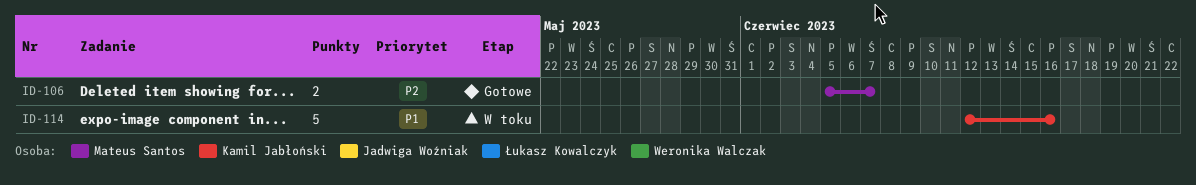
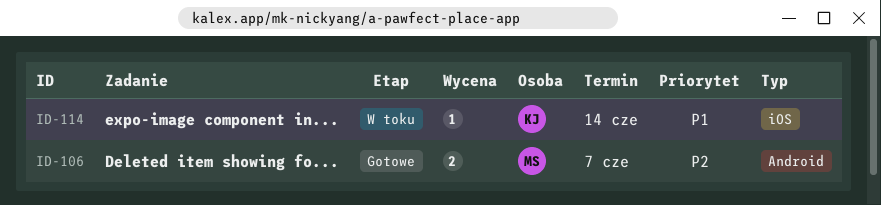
ID-114, estimate: 5 -> 1
ID-114, due: Jun 16 -> Jun 14

